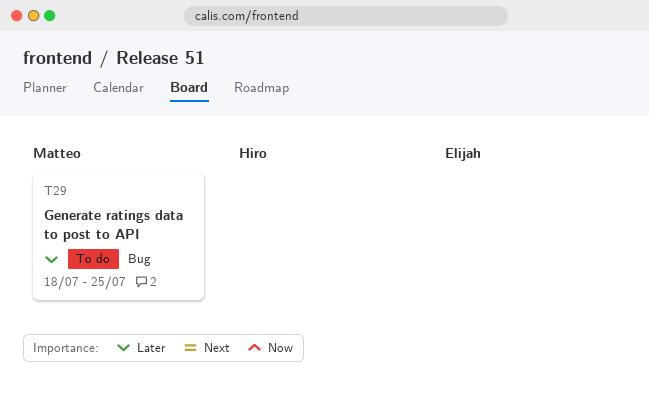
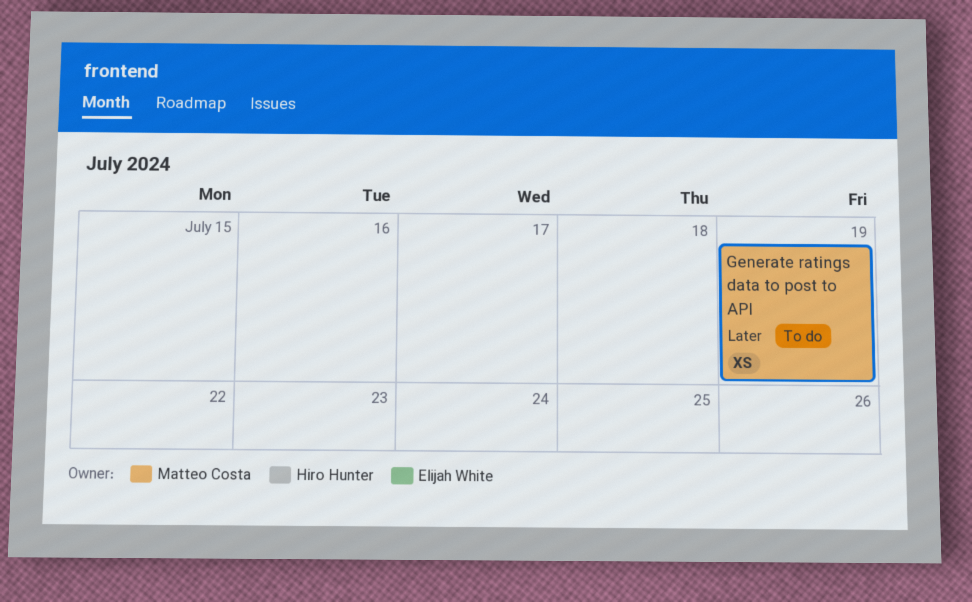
Generate ratings data to post to API, due: Jul 25 -> Jul 19

